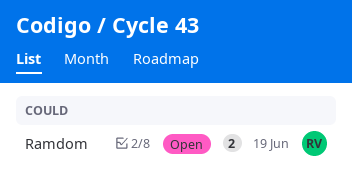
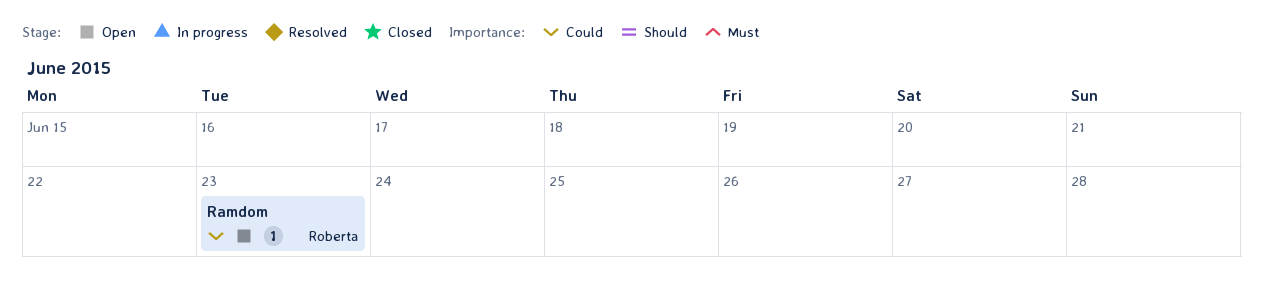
Ramdom, estimate: 2 -> 1
Ramdom, due: Jun 19 -> Jun 23

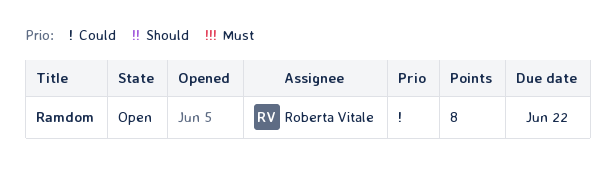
Ramdom, estimate: 1 -> 8
Ramdom, due: Jun 23 -> Jun 22

